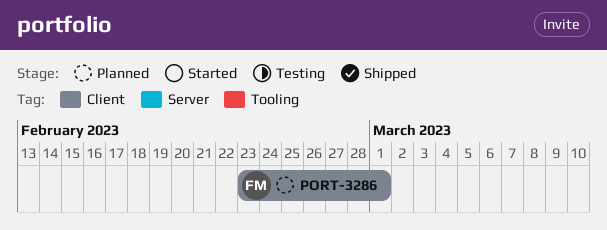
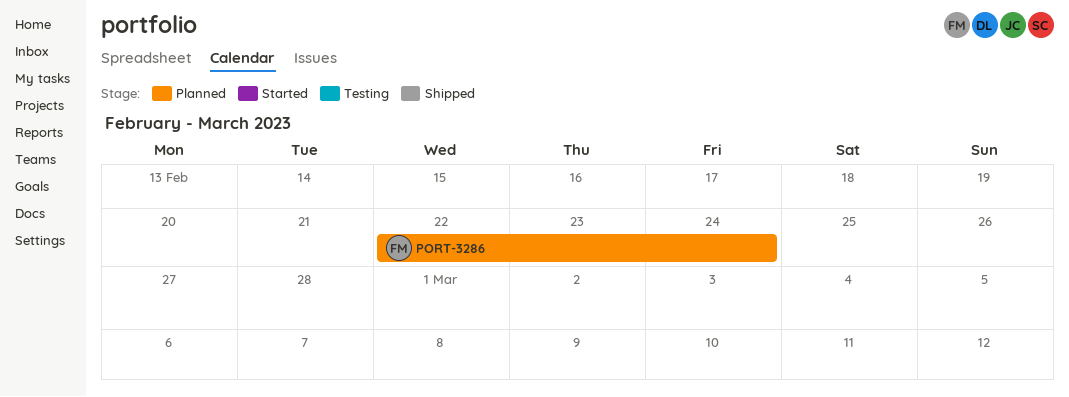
PORT-3286, start: Feb 23 -> Feb 22
PORT-3286, due: Mar 1 -> Feb 24

